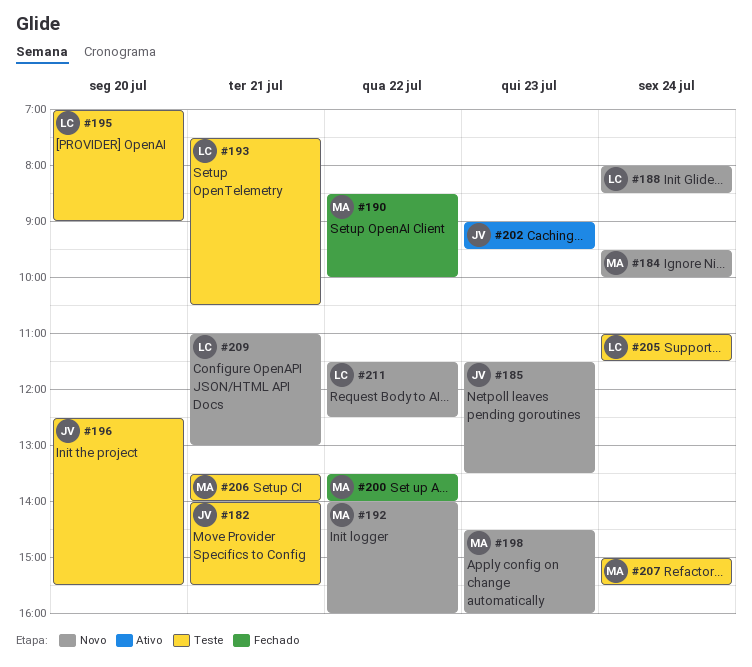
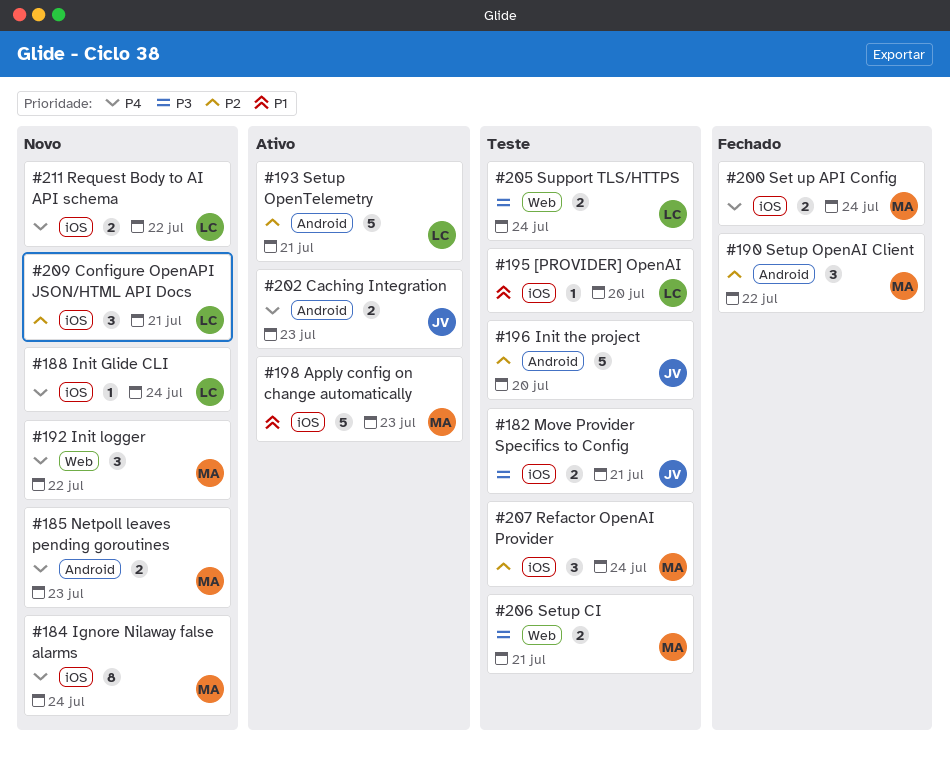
#185, owner: JV -> MA
#193, status: Teste -> Ativo
#198, status: Novo -> Ativo
#200, day: Jul 22 -> Jul 24

